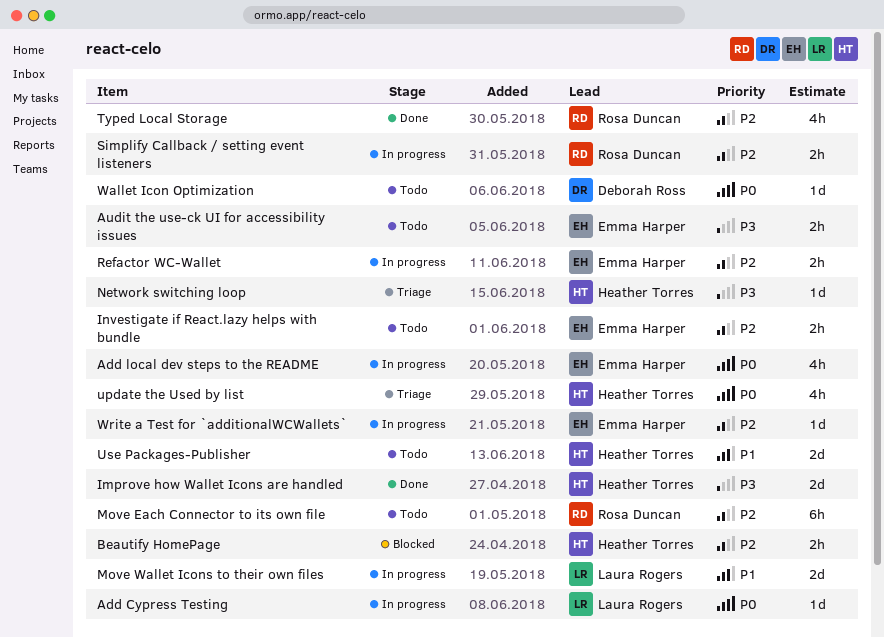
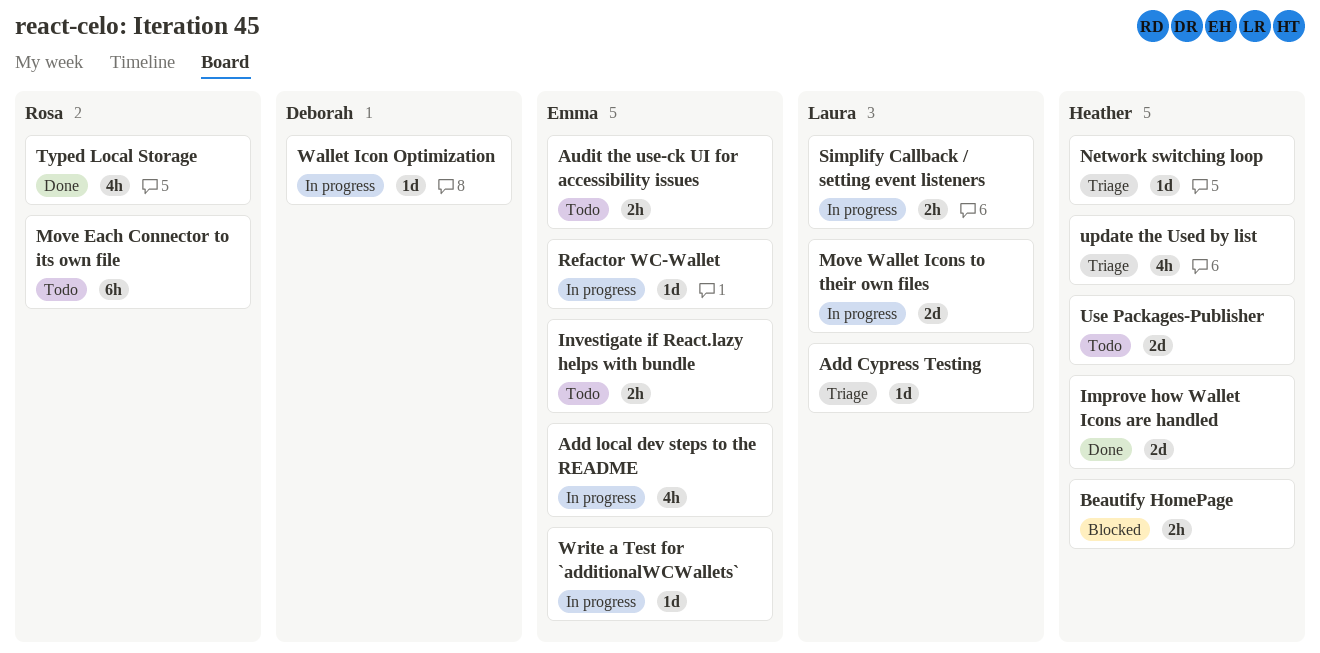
Add Cypress Testing, status: In progress -> Triage
Refactor WC-Wallet, estimate: 2h -> 1d
Simplify Callback / setting event listeners, owner: Rosa Duncan -> Laura Rogers
Wallet Icon Optimization, status: Todo -> In progress

